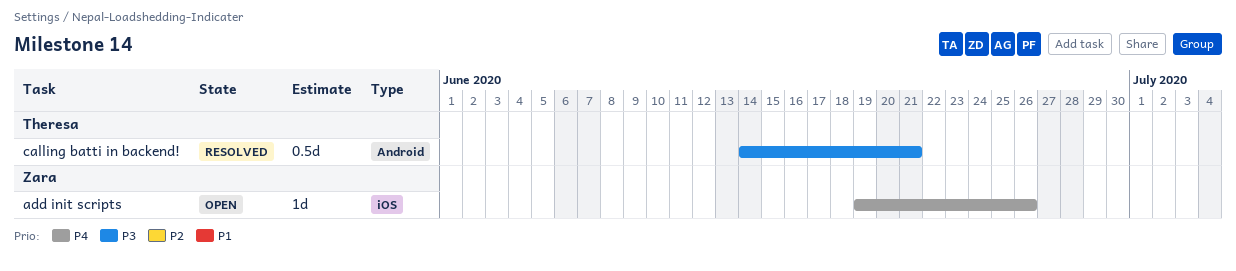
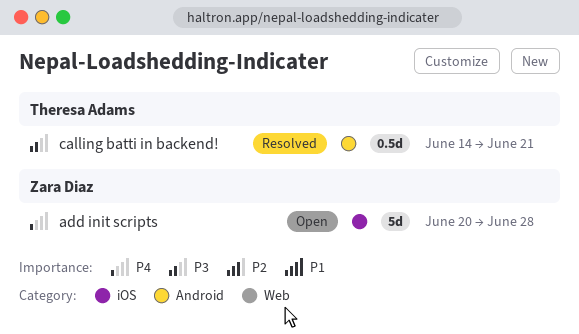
add init scripts, estimate: 1d -> 5d
add init scripts, start: Jun 19 -> Jun 20
add init scripts, due: Jun 26 -> Jun 28

